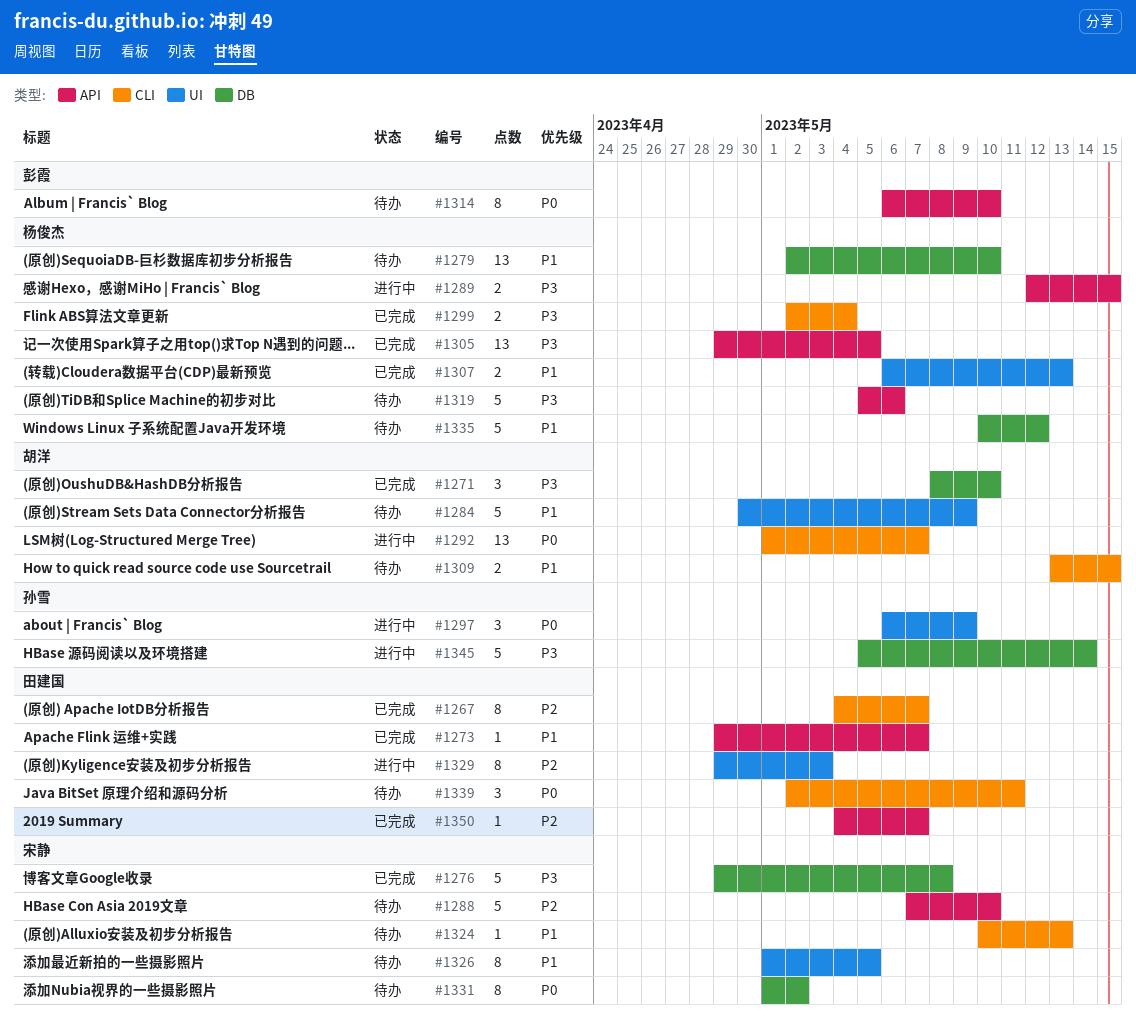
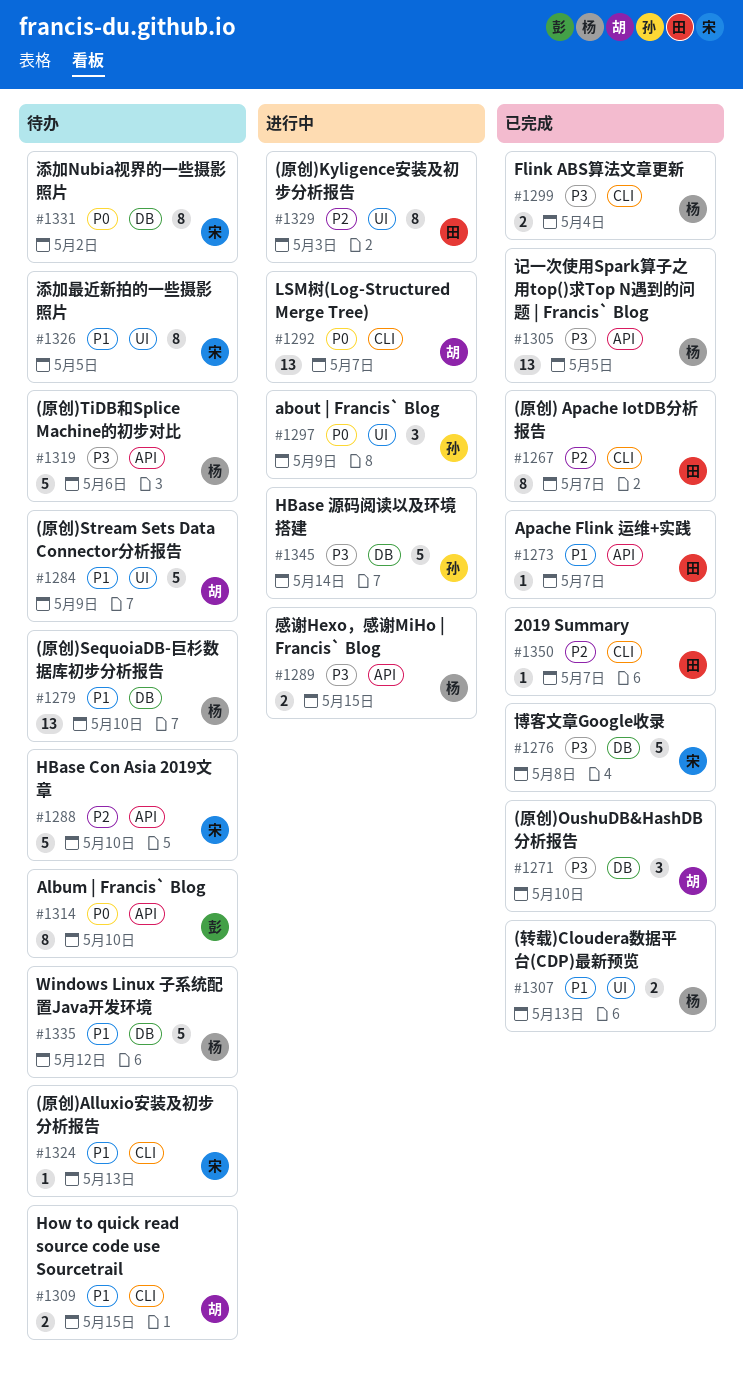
#1339: present -> none
#1350, label: API -> CLI

